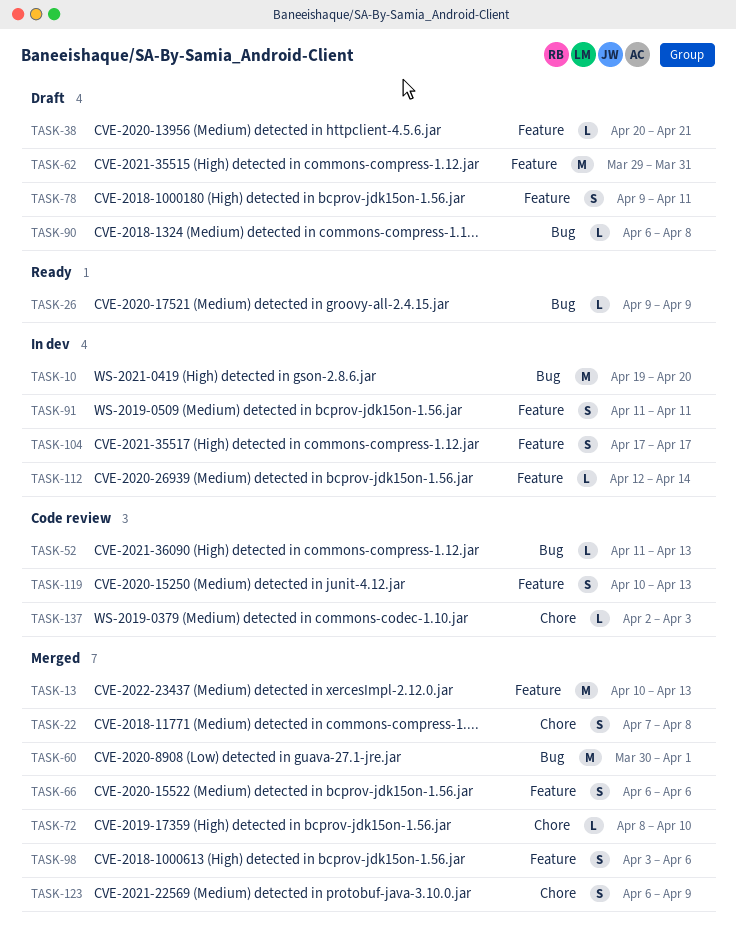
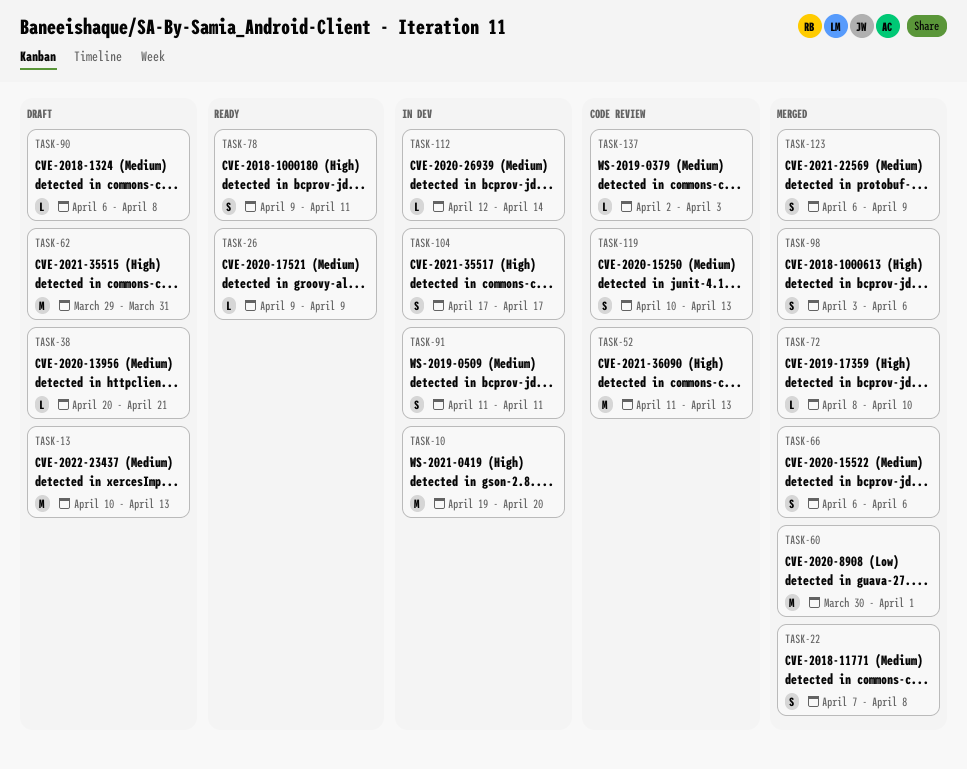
TASK-13, status: Merged -> Draft
TASK-52, estimate: L -> M
TASK-78, status: Draft -> Ready

